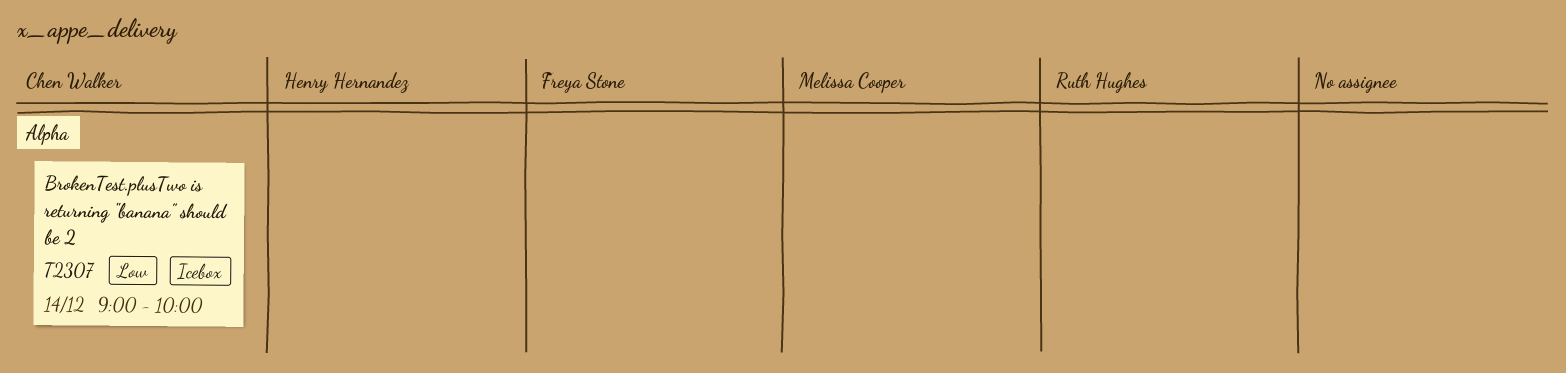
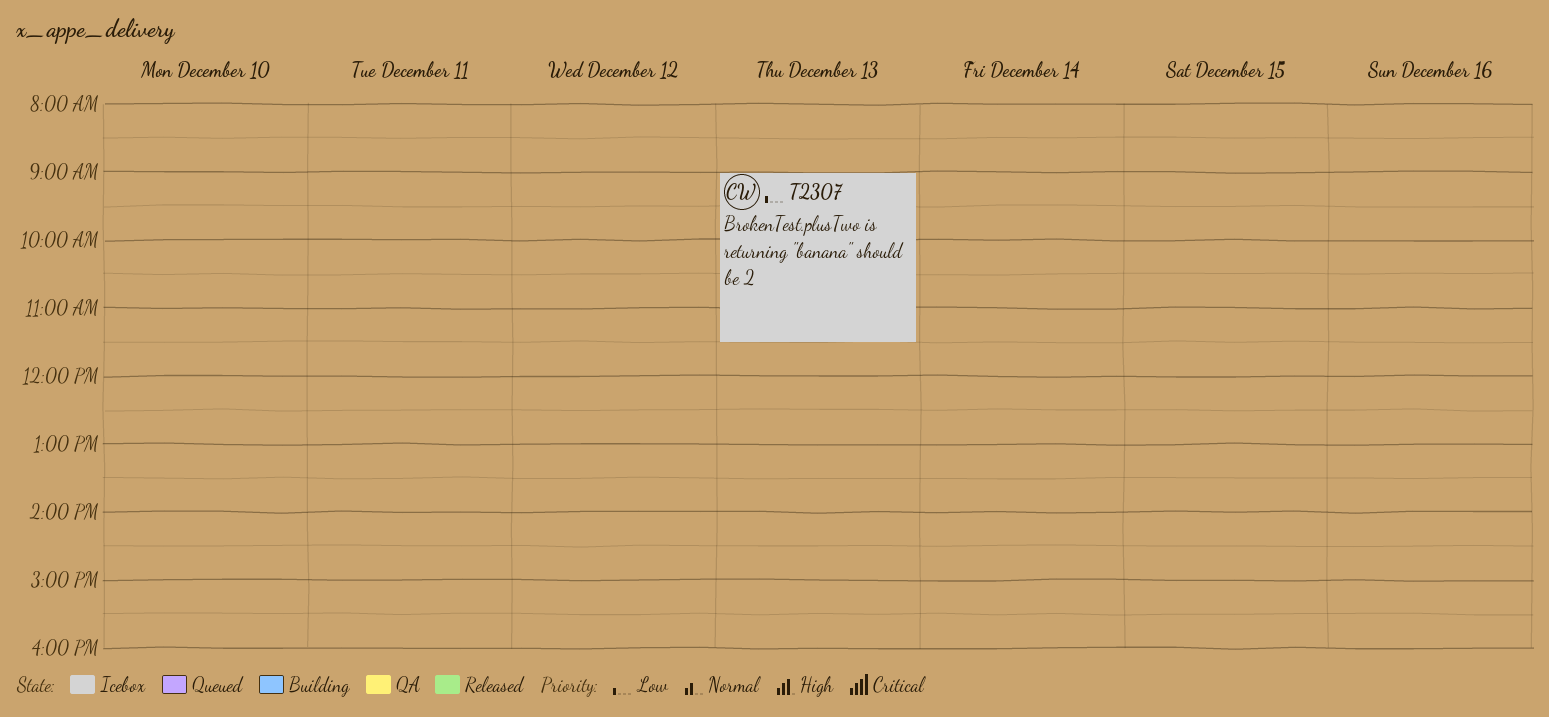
T2307, day: Dec 14 -> Dec 13
T2307, ends: 10:00 -> 11:30

